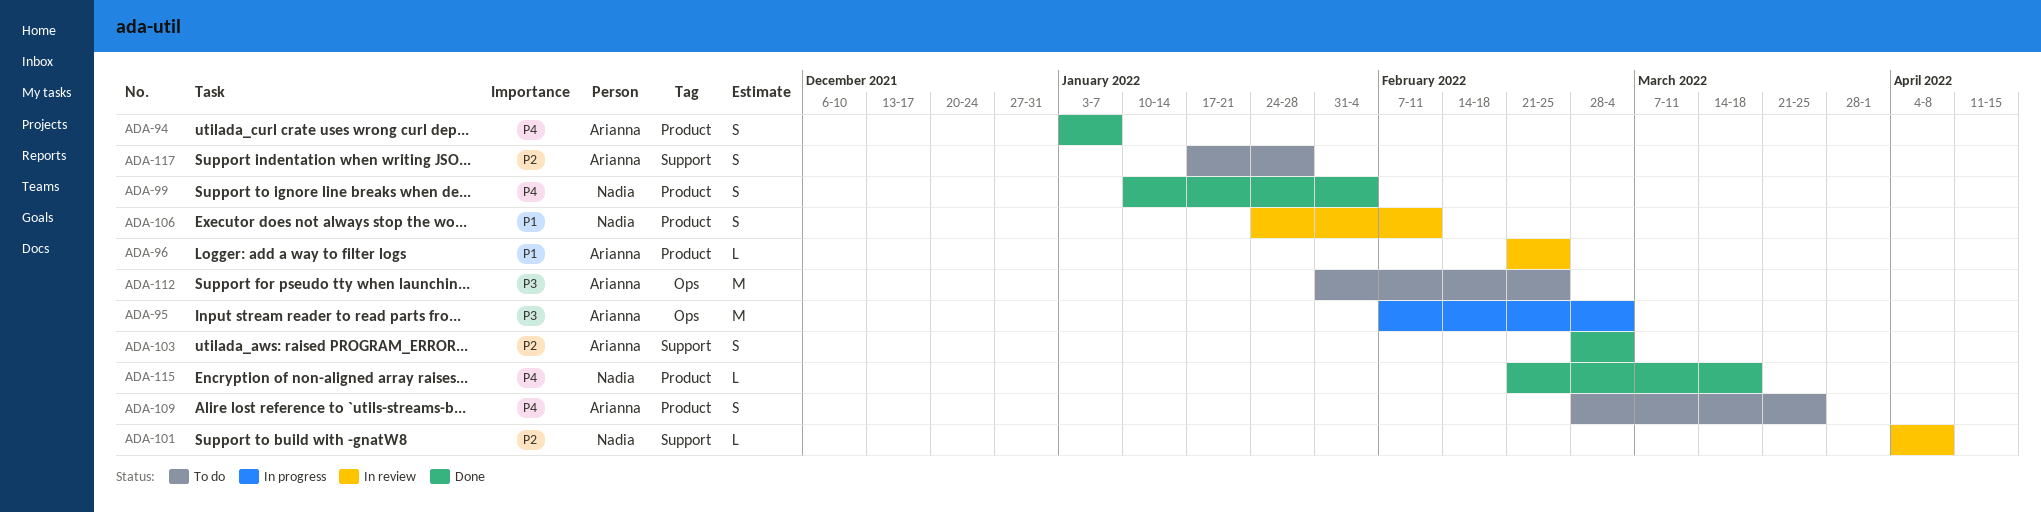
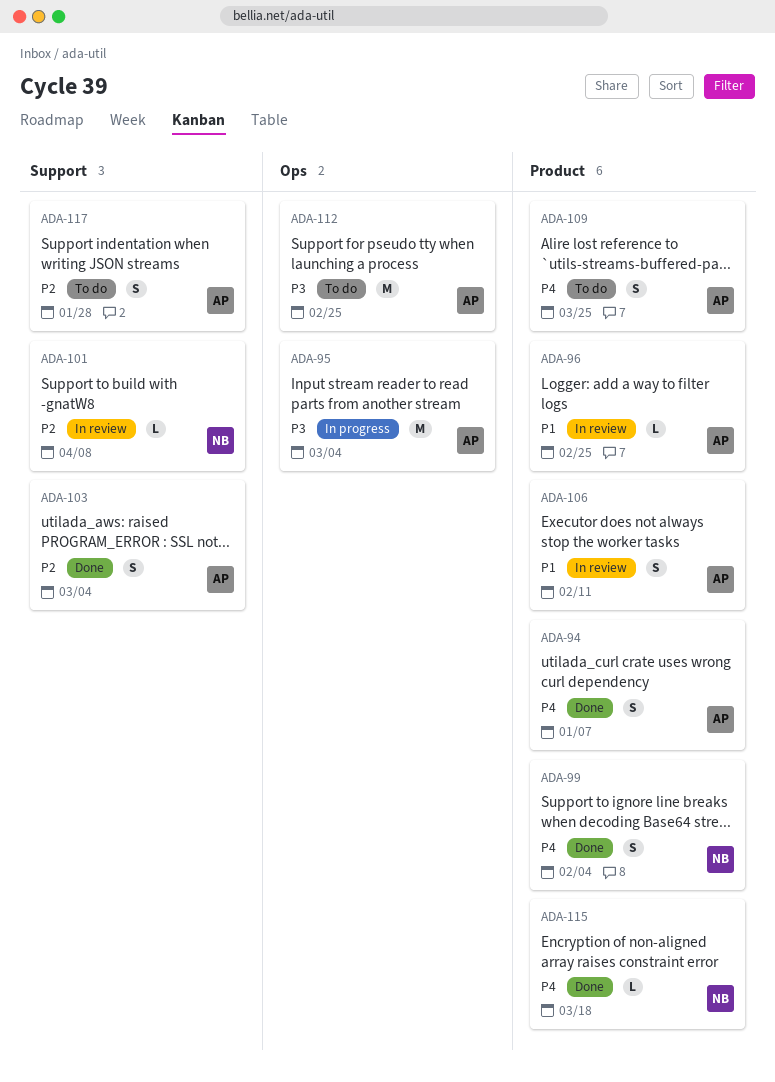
ADA-106, owner: Nadia -> Arianna

